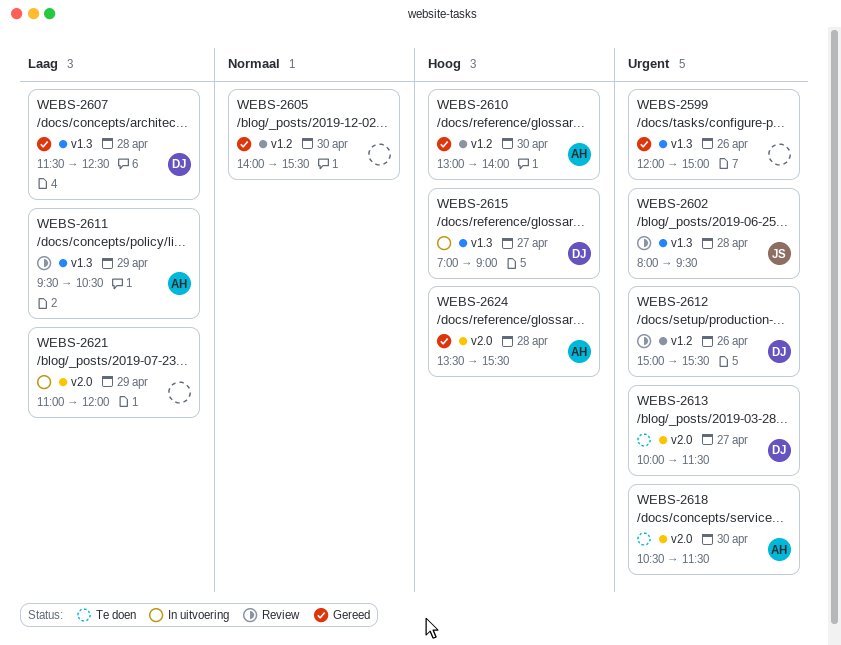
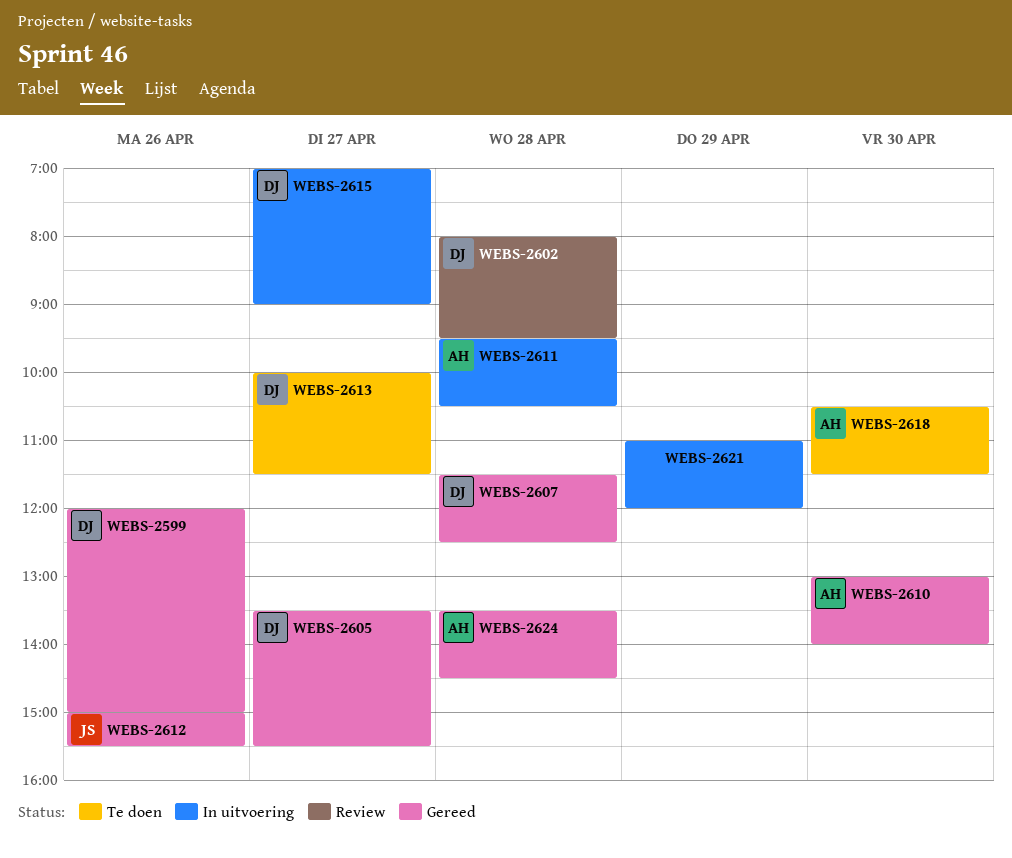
WEBS-2599, owner: none -> DJ
WEBS-2602, owner: JS -> DJ
WEBS-2605, owner: none -> DJ
WEBS-2605, day: Apr 30 -> Apr 27
WEBS-2605, begins: 14:00 -> 13:30
WEBS-2611, status: Review -> In uitvoering
WEBS-2611, day: Apr 29 -> Apr 28
WEBS-2612, status: Review -> Gereed
WEBS-2612, owner: DJ -> JS
WEBS-2624, ends: 15:30 -> 14:30

